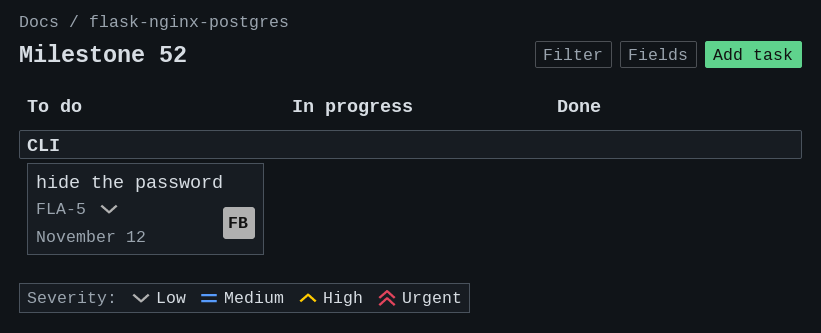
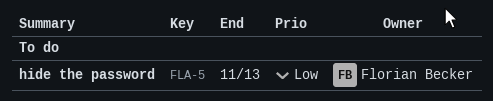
FLA-5, due: Nov 12 -> Nov 13

